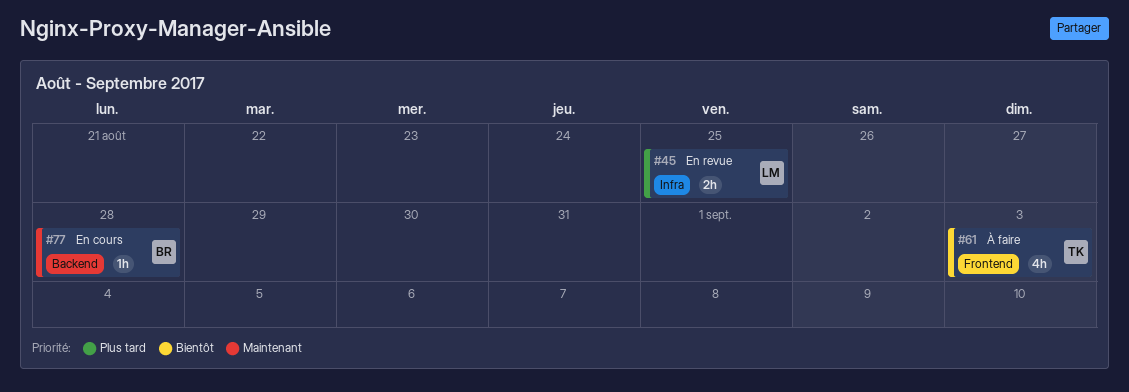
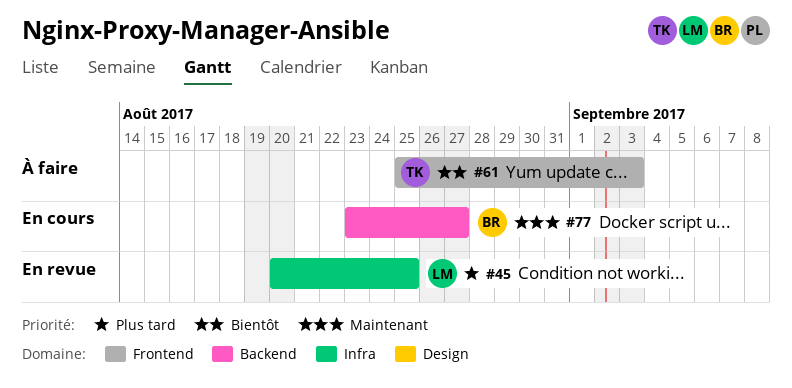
#77, due: Aug 28 -> Aug 27

